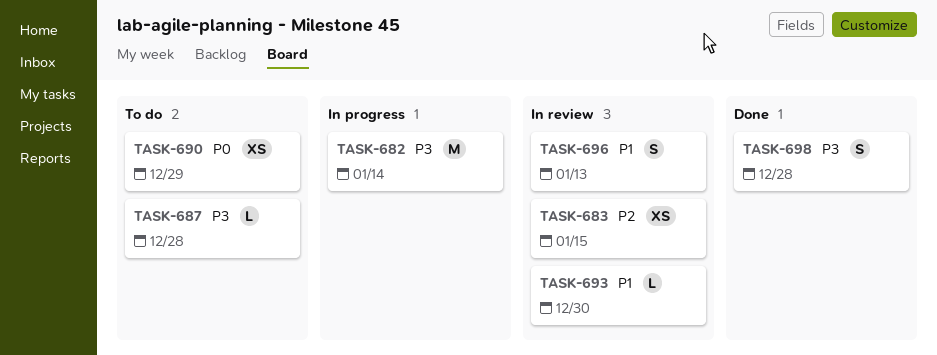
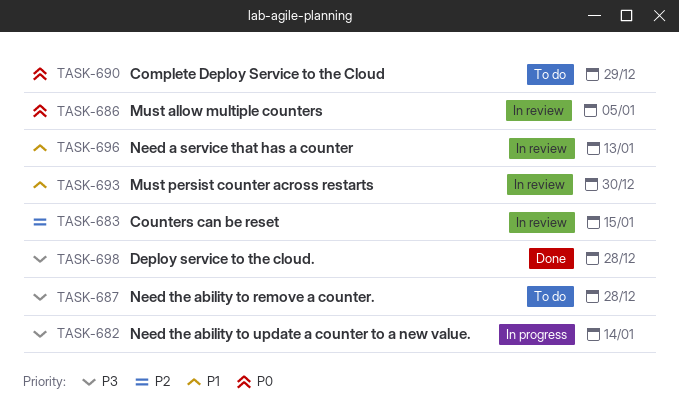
TASK-686: none -> present

